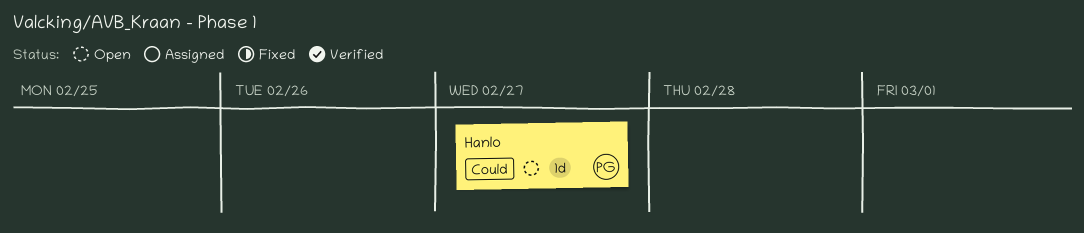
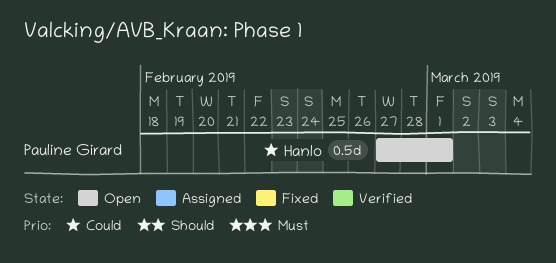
Hanlo, estimate: 1d -> 0.5d
Hanlo, due: Feb 27 -> Mar 1

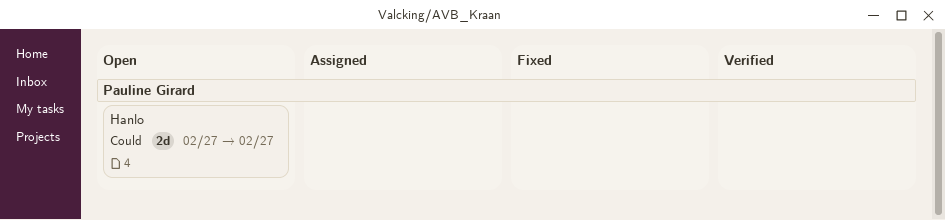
Hanlo, estimate: 0.5d -> 2d
Hanlo, due: Mar 1 -> Feb 27

